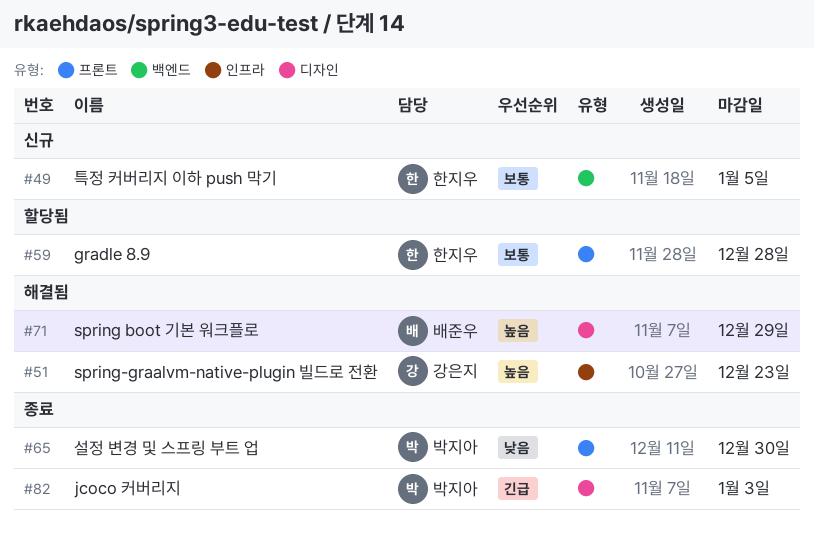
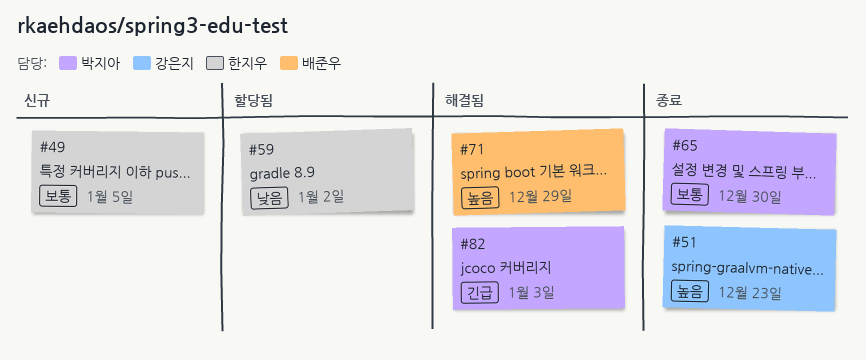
#51, status: 해결됨 -> 종료
#59, priority: 보통 -> 낮음
#59, due: Dec 28 -> Jan 2
#65, priority: 낮음 -> 보통
#82, status: 종료 -> 해결됨

